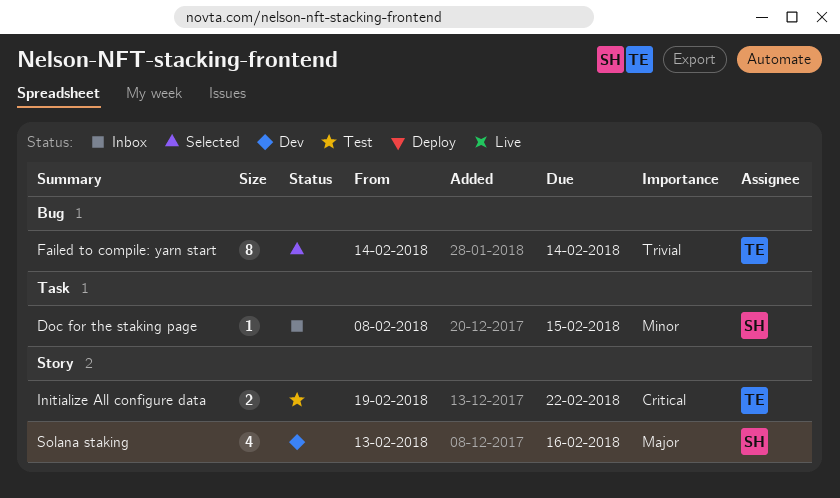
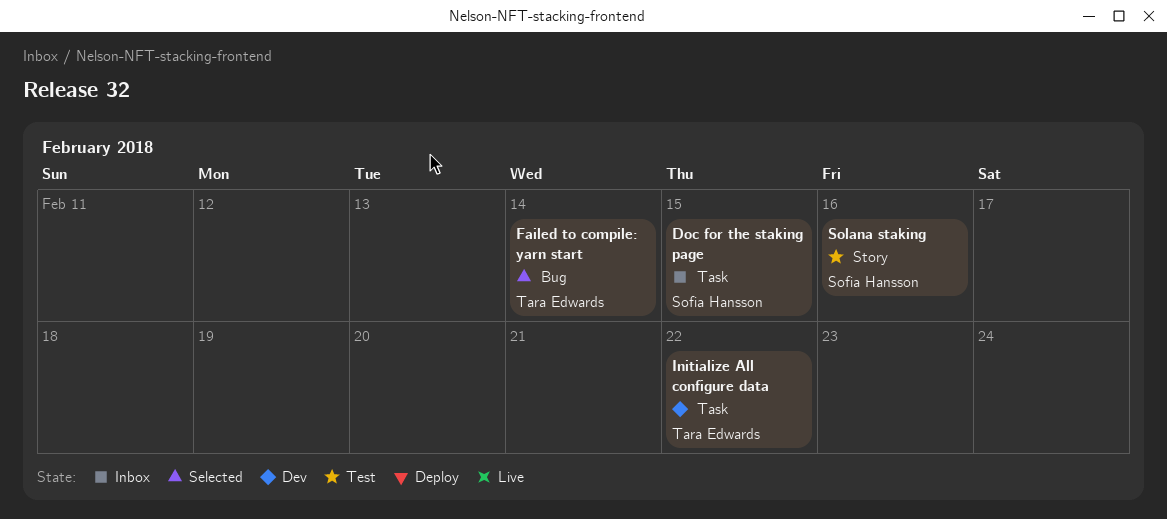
Initialize All configure data, status: Test -> Dev
Initialize All configure data, label: Story -> Task
Solana staking, status: Dev -> Test

